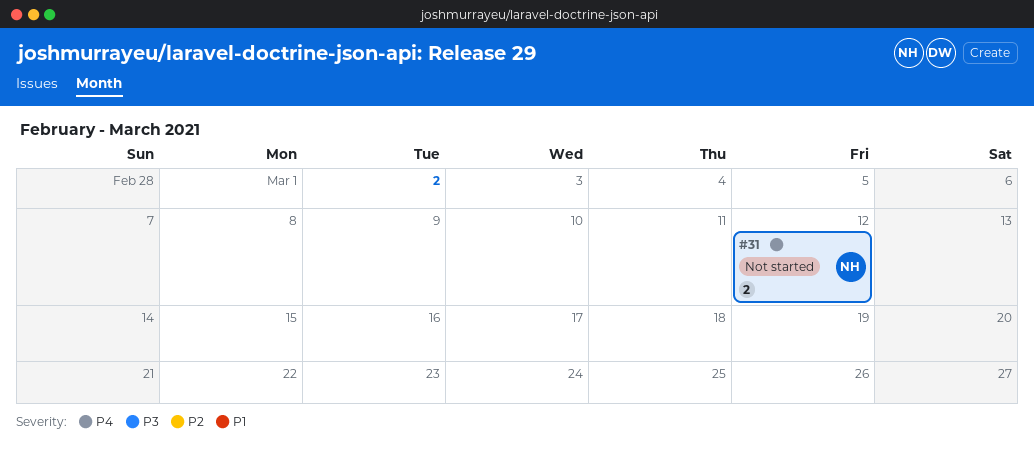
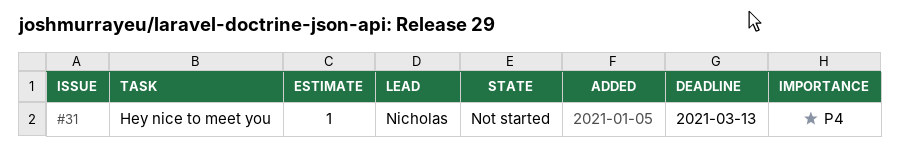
#31, estimate: 2 -> 1
#31, due: Mar 12 -> Mar 13

